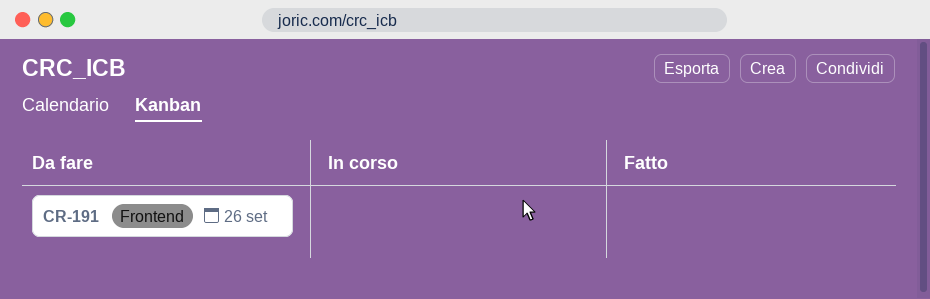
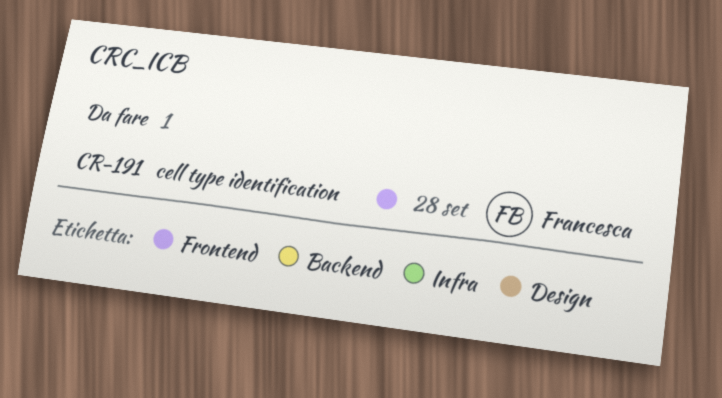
CR-191, due: Sep 26 -> Sep 28

